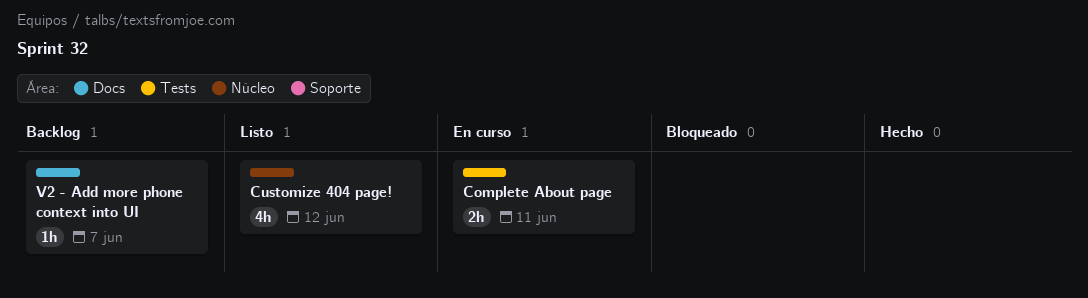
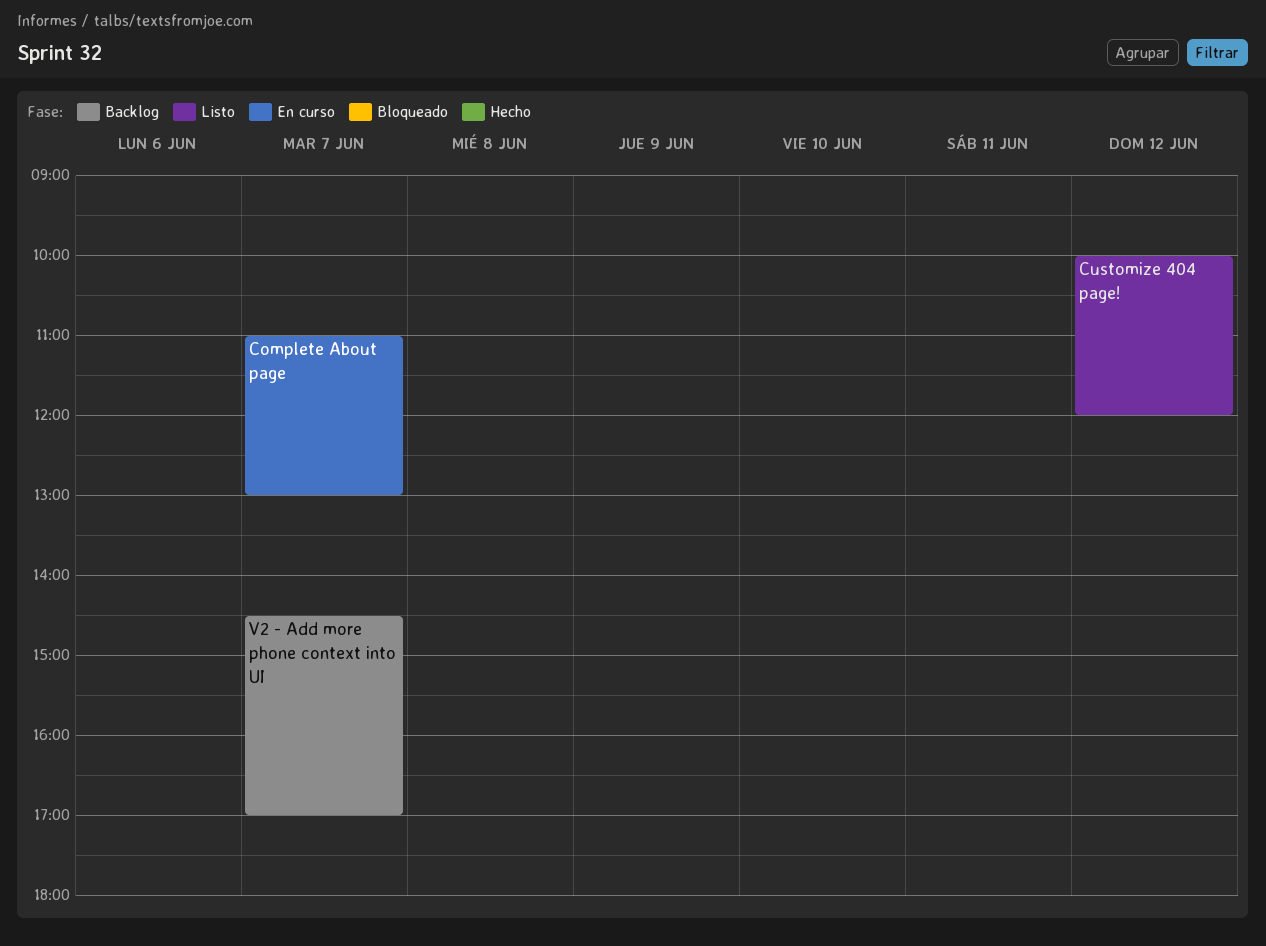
Complete About page, day: Jun 11 -> Jun 7

